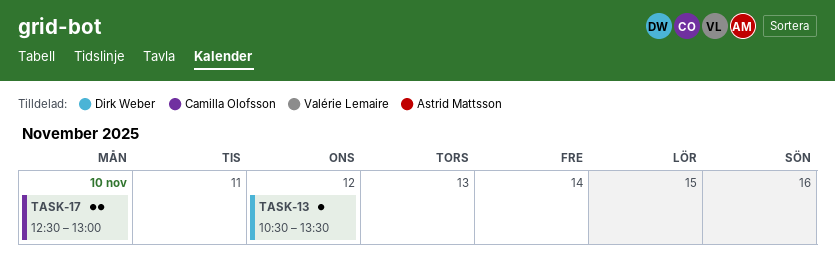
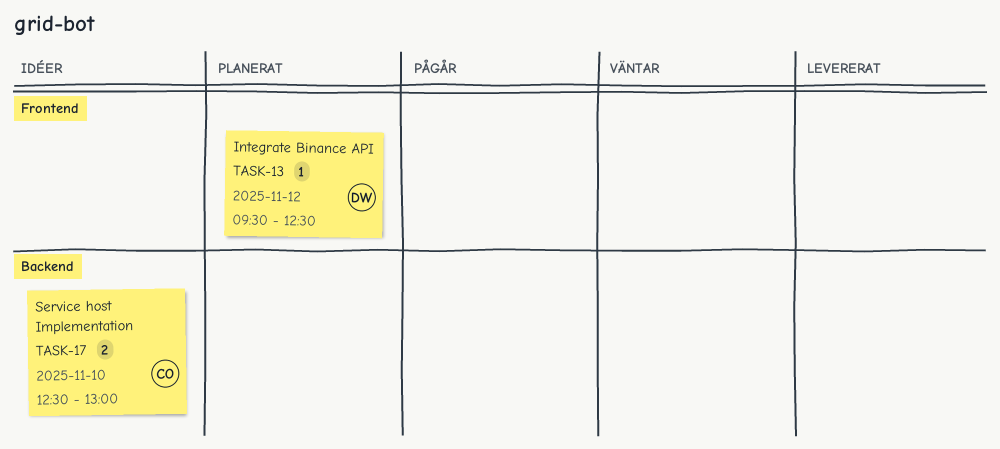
TASK-13, begins: 10:30 -> 09:30
TASK-13, ends: 13:30 -> 12:30

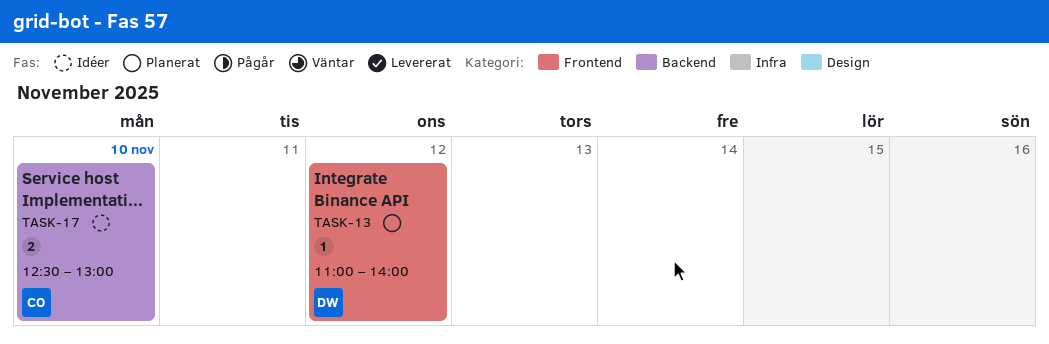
TASK-13, begins: 09:30 -> 11:00
TASK-13, ends: 12:30 -> 14:00

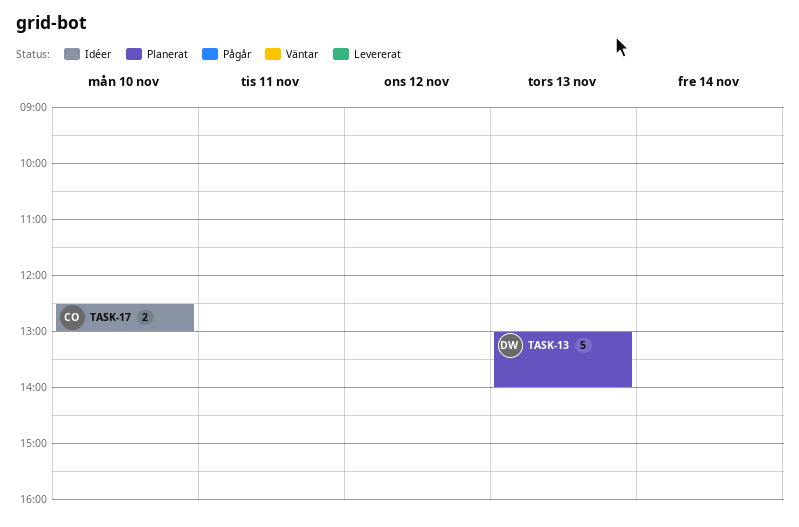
TASK-13, estimate: 1 -> 5
TASK-13, day: Nov 12 -> Nov 13
TASK-13, begins: 11:00 -> 13:00

